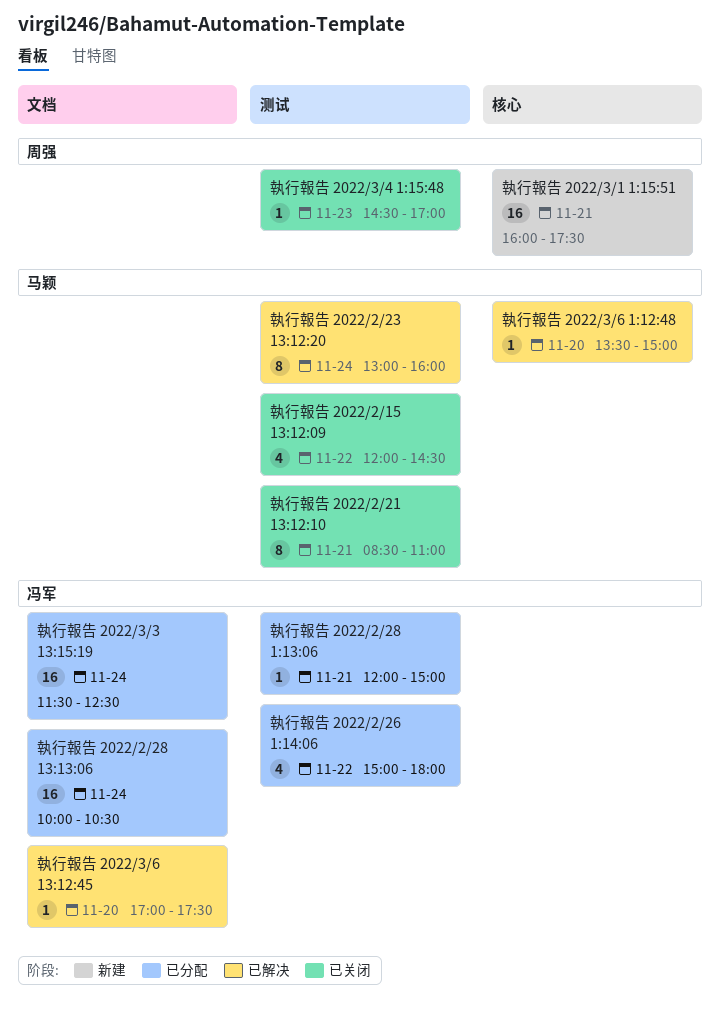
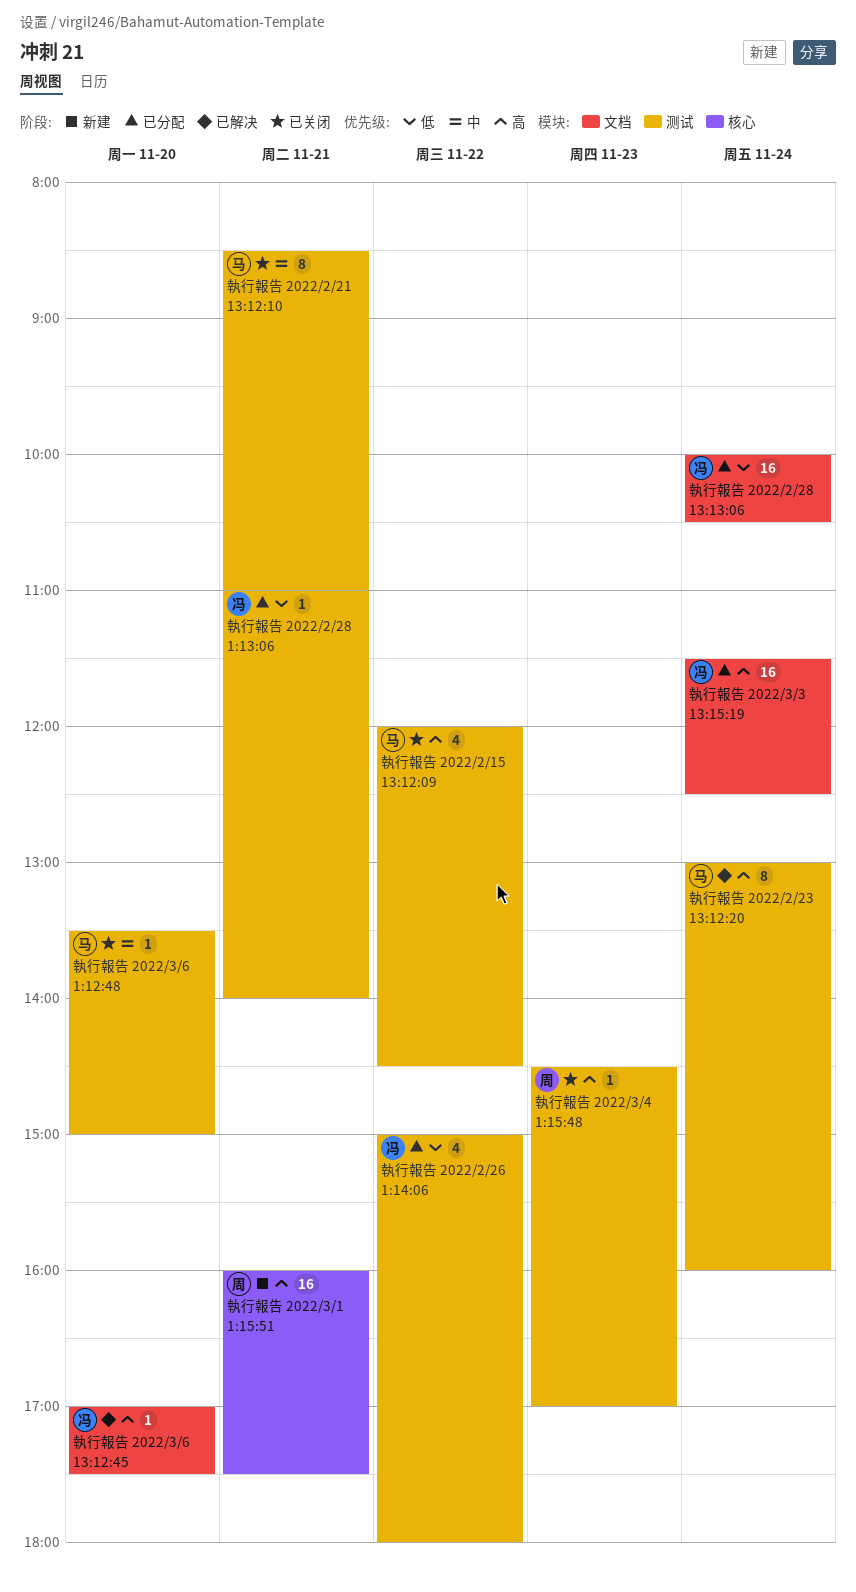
執行報告 2022/2/28 1:13:06, begins: 12:00 -> 11:00
執行報告 2022/2/28 1:13:06, ends: 15:00 -> 14:00
執行報告 2022/3/6 1:12:48, status: 已解决 -> 已关闭
執行報告 2022/3/6 1:12:48, label: 核心 -> 测试

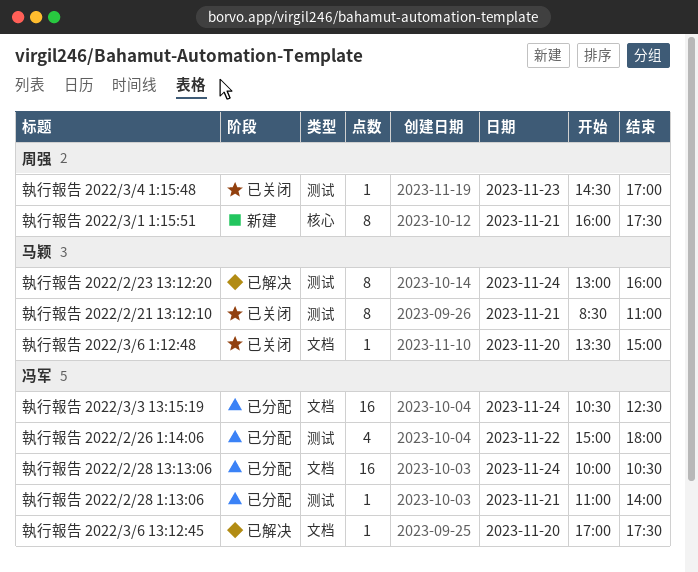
執行報告 2022/2/15 13:12:09: present -> none
執行報告 2022/3/1 1:15:51, estimate: 16 -> 8
執行報告 2022/3/3 13:15:19, begins: 11:30 -> 10:30
執行報告 2022/3/6 1:12:48, label: 测试 -> 文档

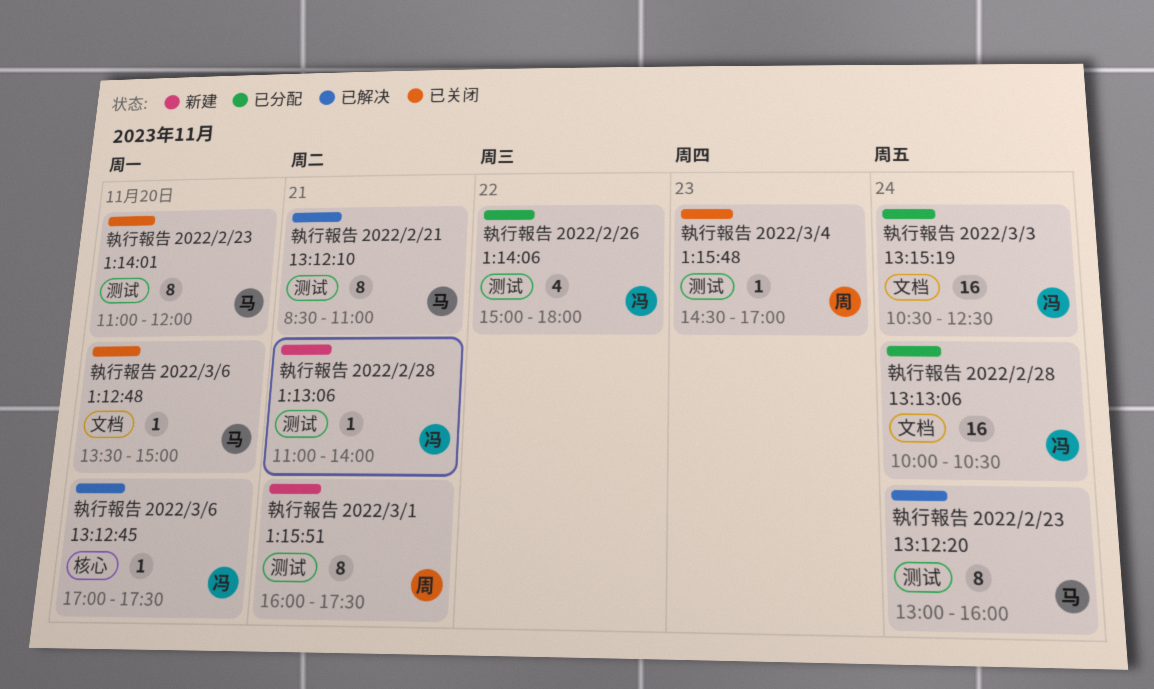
執行報告 2022/2/21 13:12:10, status: 已关闭 -> 已解决
執行報告 2022/2/23 1:14:01: none -> present
執行報告 2022/2/28 1:13:06, status: 已分配 -> 新建
執行報告 2022/3/1 1:15:51, label: 核心 -> 测试
執行報告 2022/3/6 13:12:45, label: 文档 -> 核心

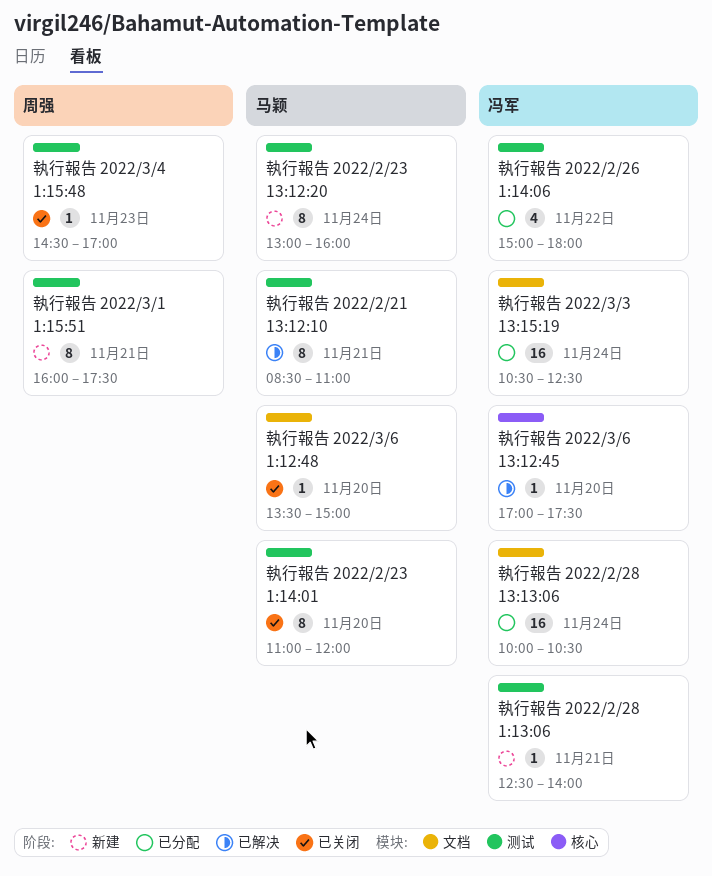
執行報告 2022/2/23 13:12:20, status: 已解决 -> 新建
執行報告 2022/2/28 1:13:06, begins: 11:00 -> 12:30

